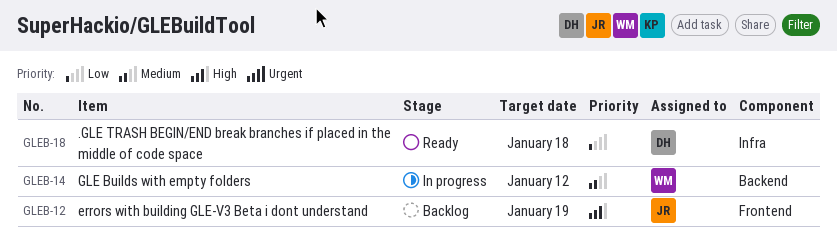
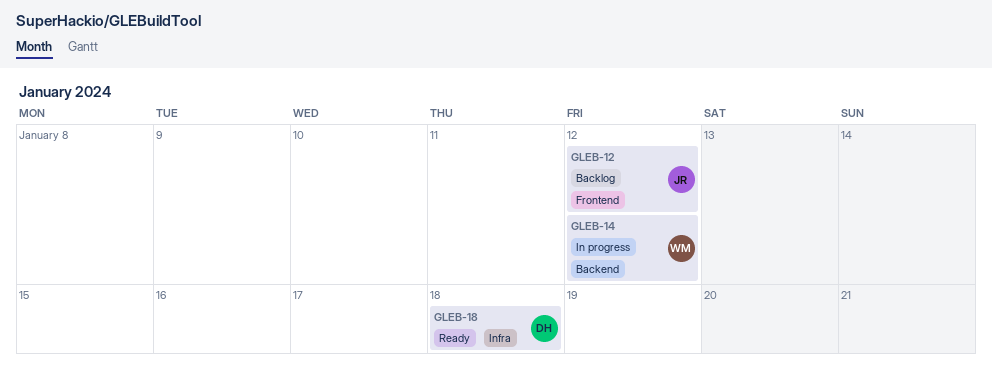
GLEB-12, due: Jan 19 -> Jan 12

